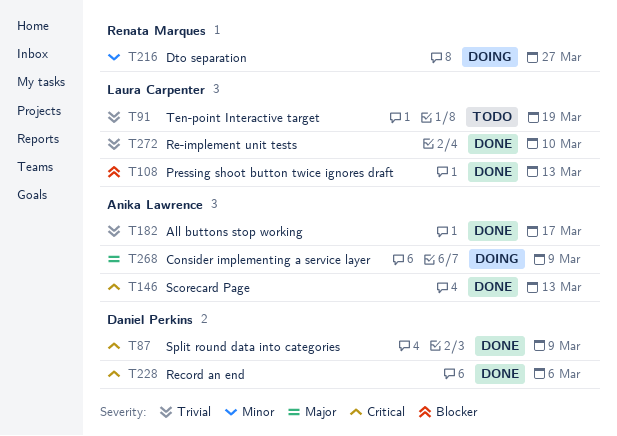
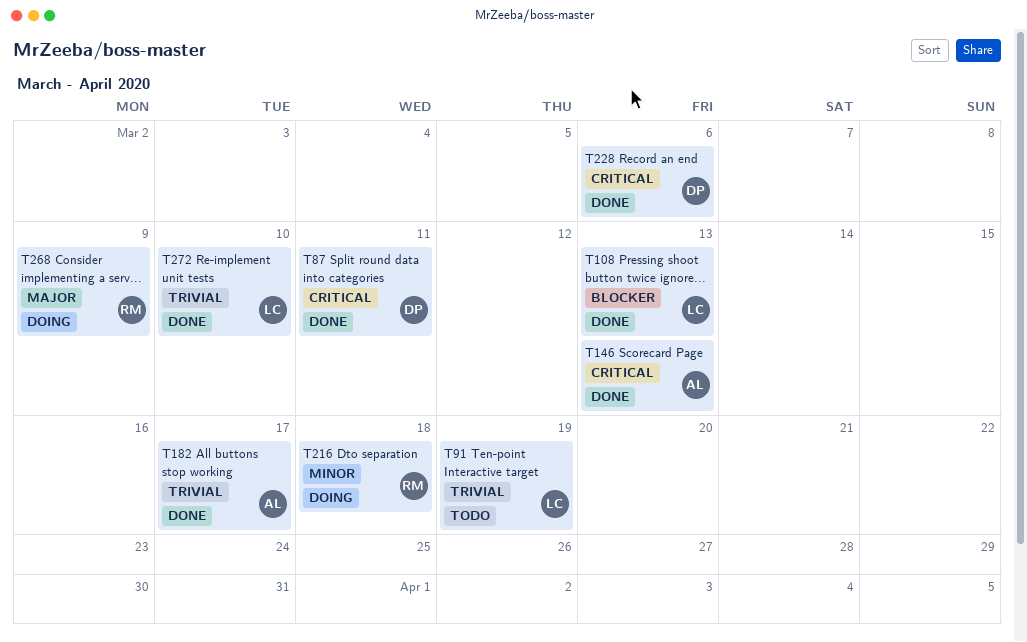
T87, due: Mar 9 -> Mar 11
T216, due: Mar 27 -> Mar 18
T268, owner: Anika Lawrence -> Renata Marques

